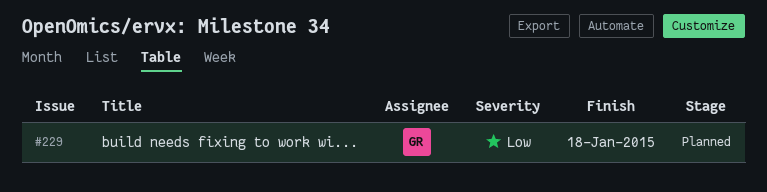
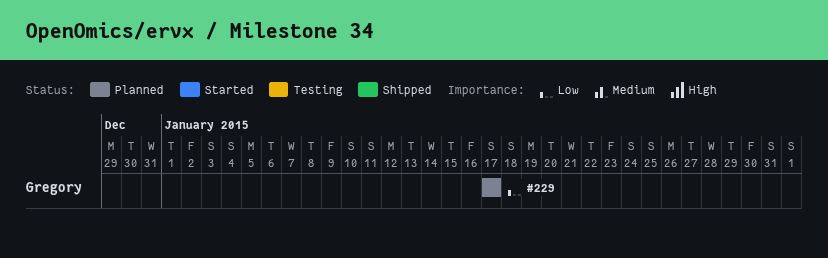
#229, due: Jan 18 -> Jan 17

